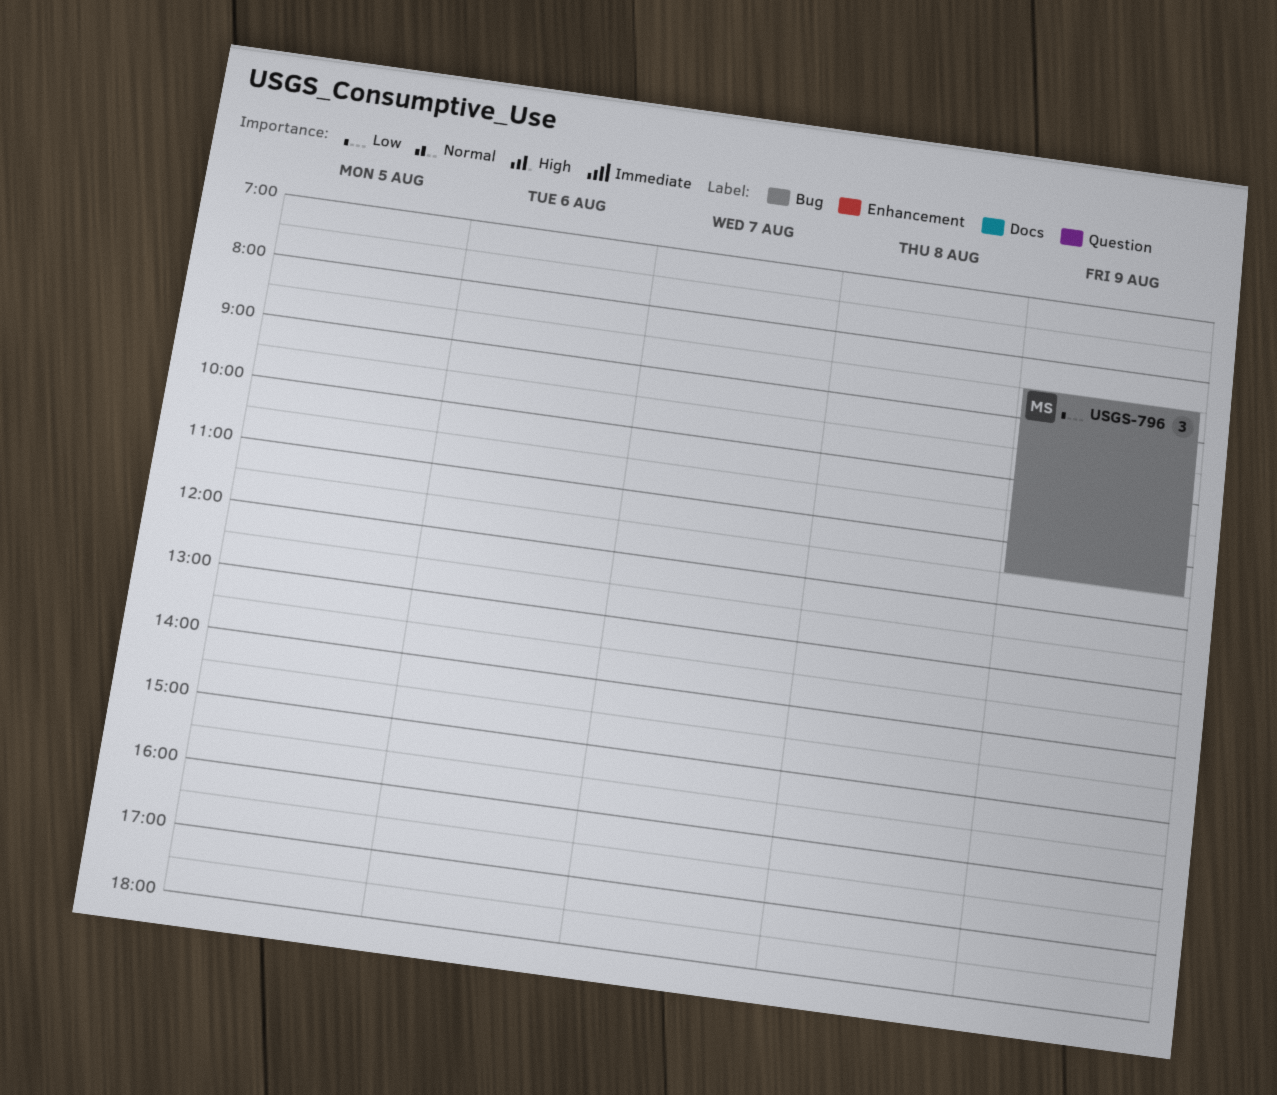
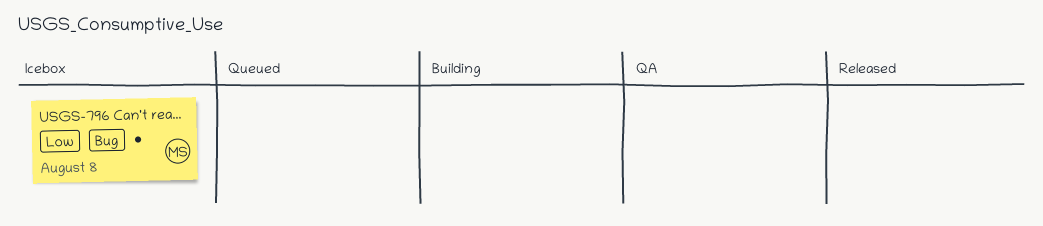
USGS-796, estimate: 3 -> 1
USGS-796, day: Aug 9 -> Aug 8

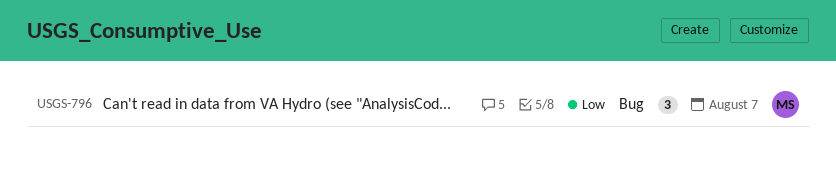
USGS-796, estimate: 1 -> 3
USGS-796, day: Aug 8 -> Aug 7

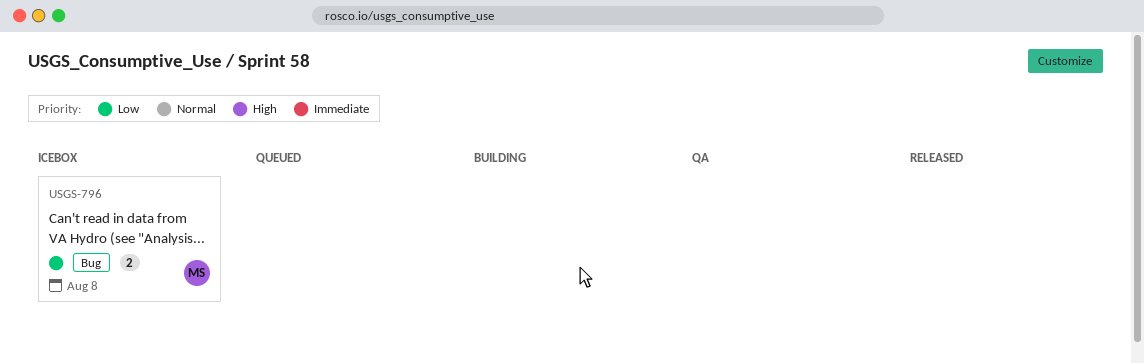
USGS-796, estimate: 3 -> 2
USGS-796, day: Aug 7 -> Aug 8

